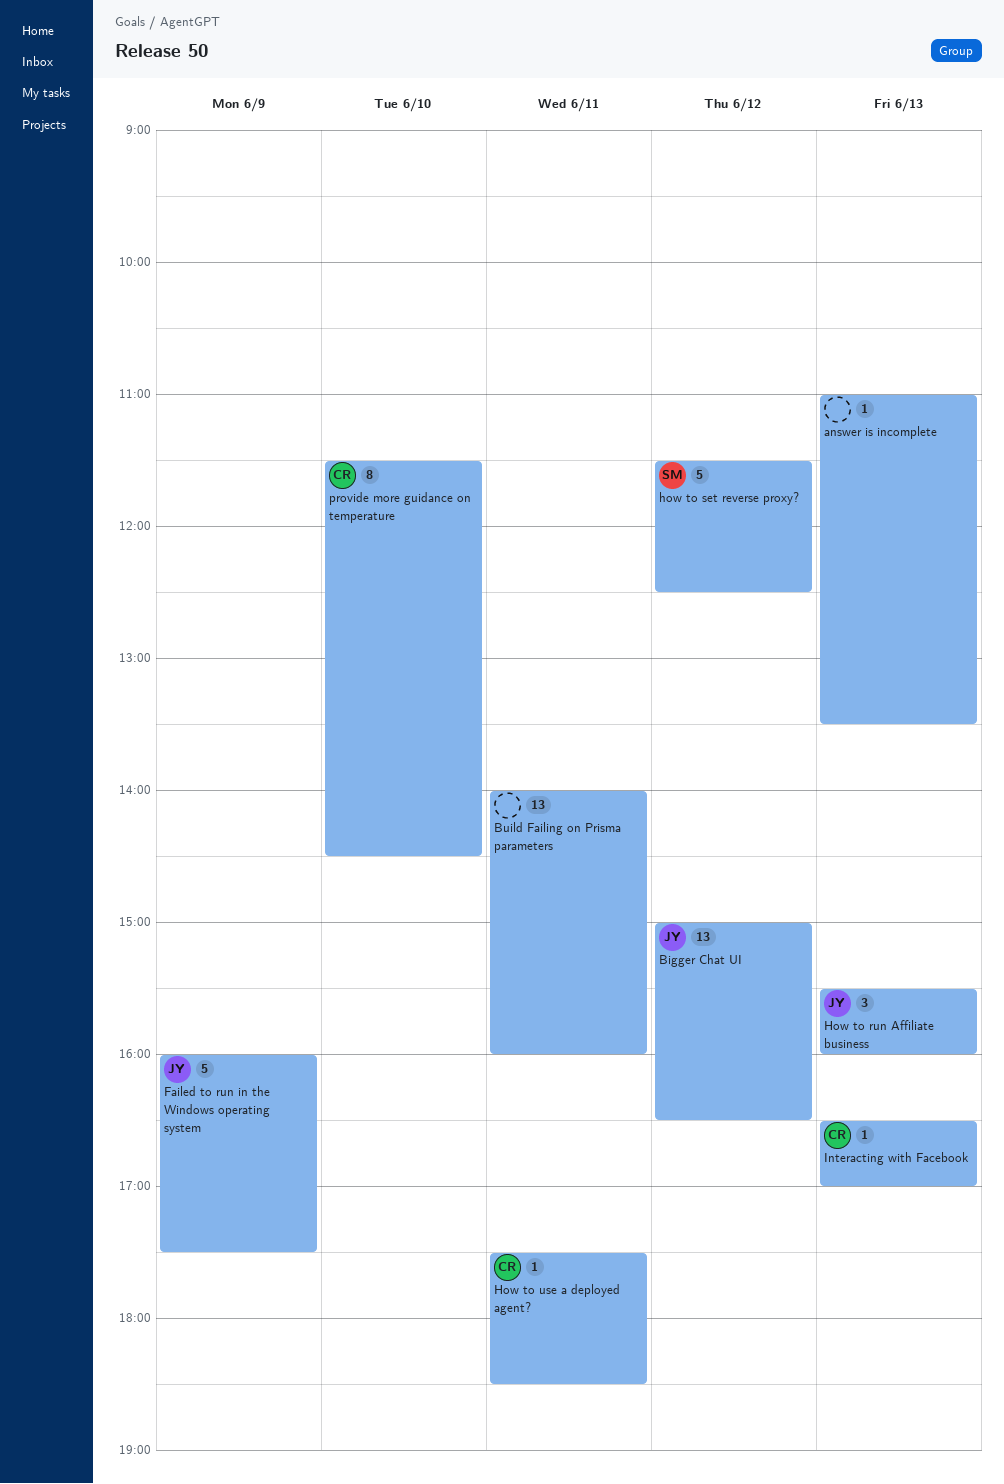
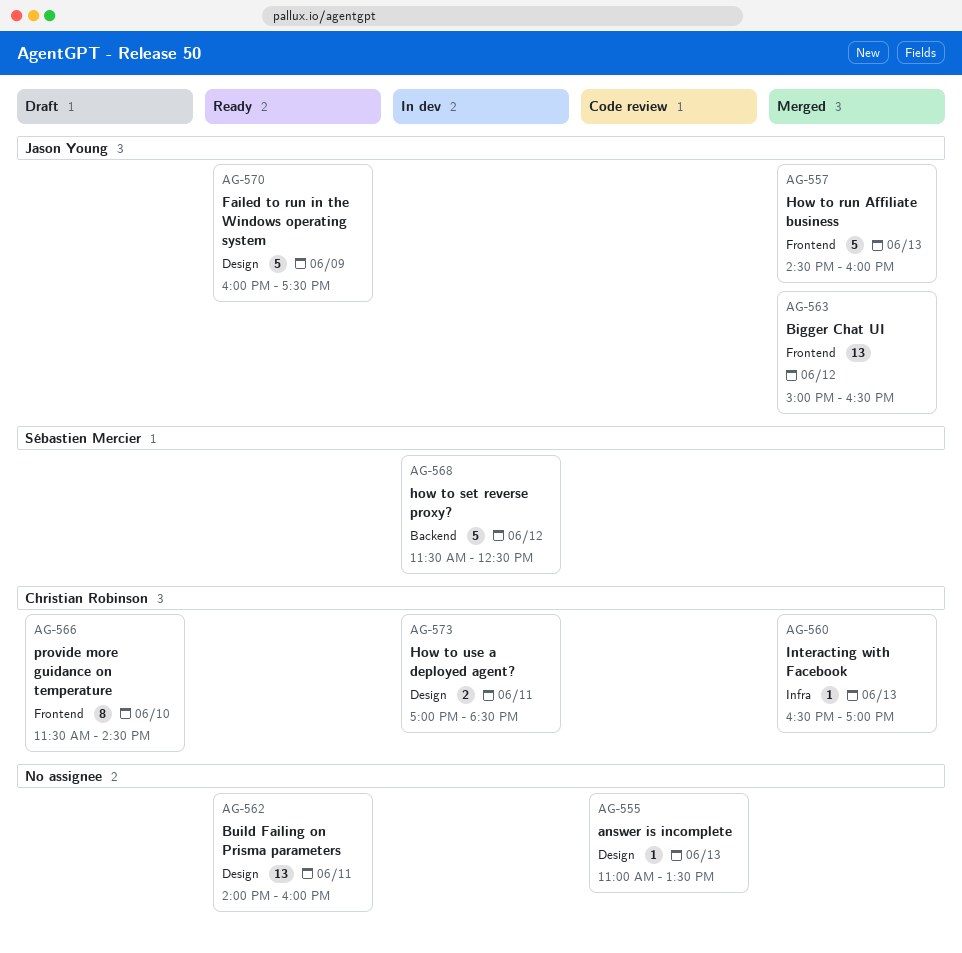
How to run Affiliate business, estimate: 3 -> 5
How to run Affiliate business, begins: 15:30 -> 14:30
How to use a deployed agent?, estimate: 1 -> 2
How to use a deployed agent?, begins: 17:30 -> 17:00

